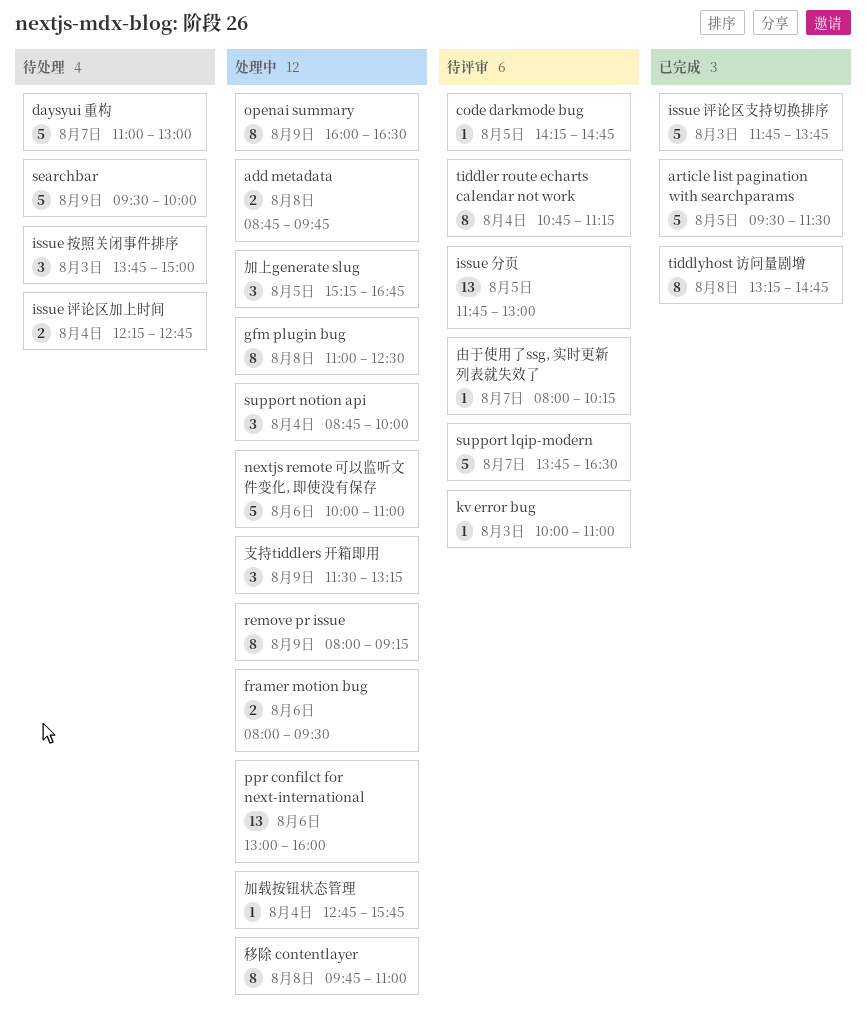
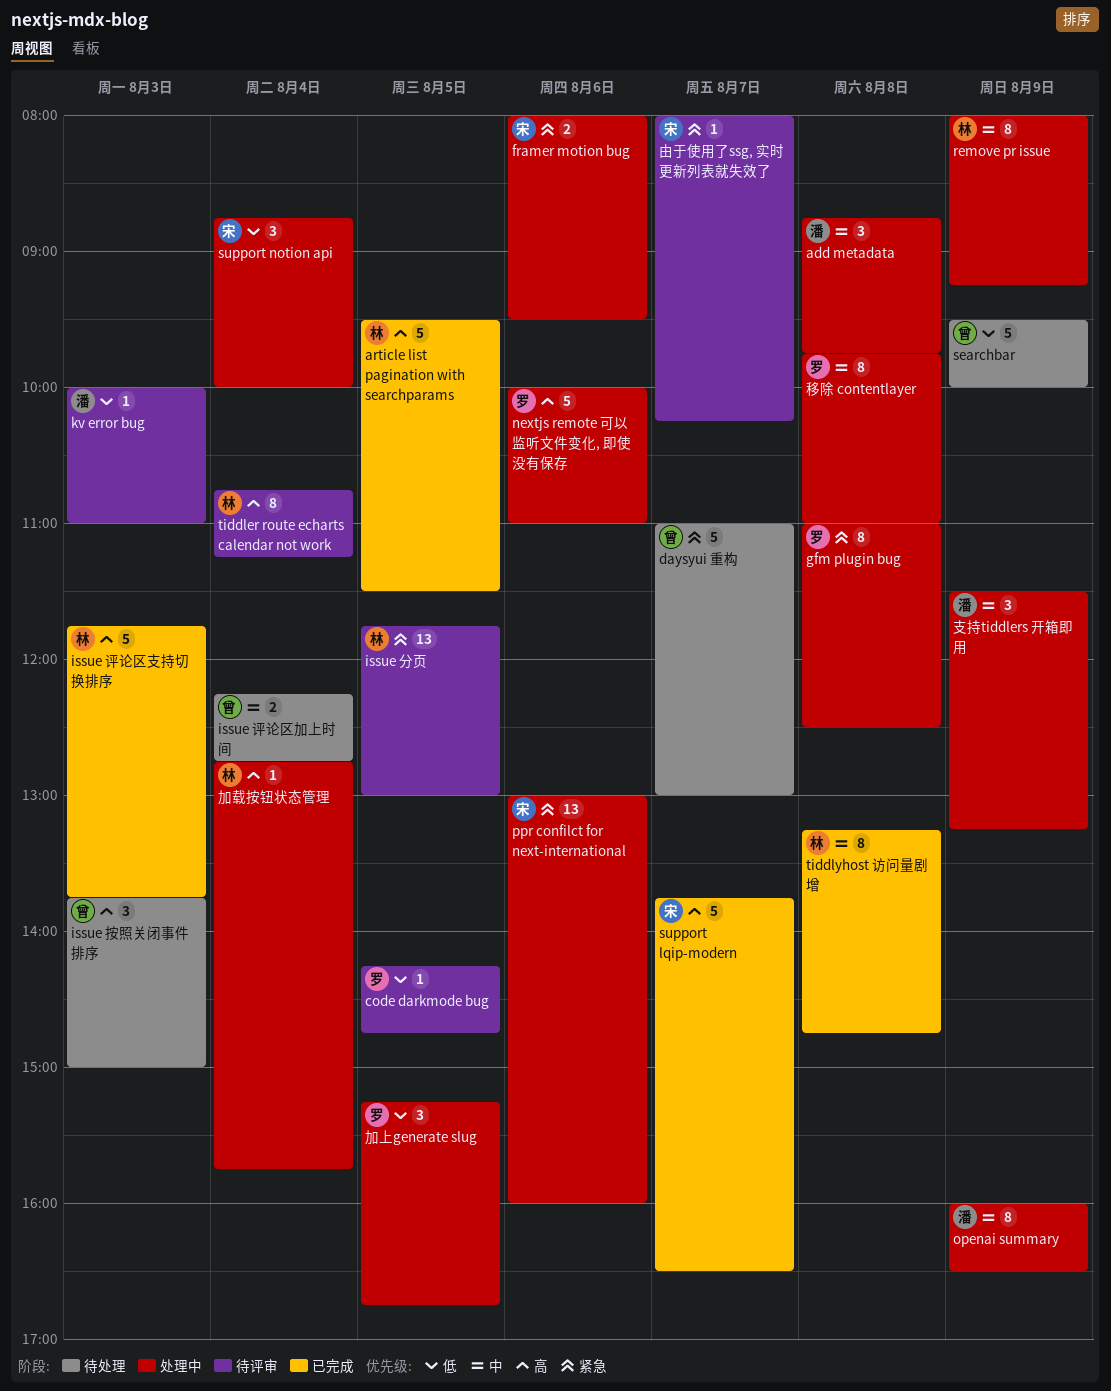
add metadata, estimate: 2 -> 3
support lqip-modern, status: 待评审 -> 已完成

